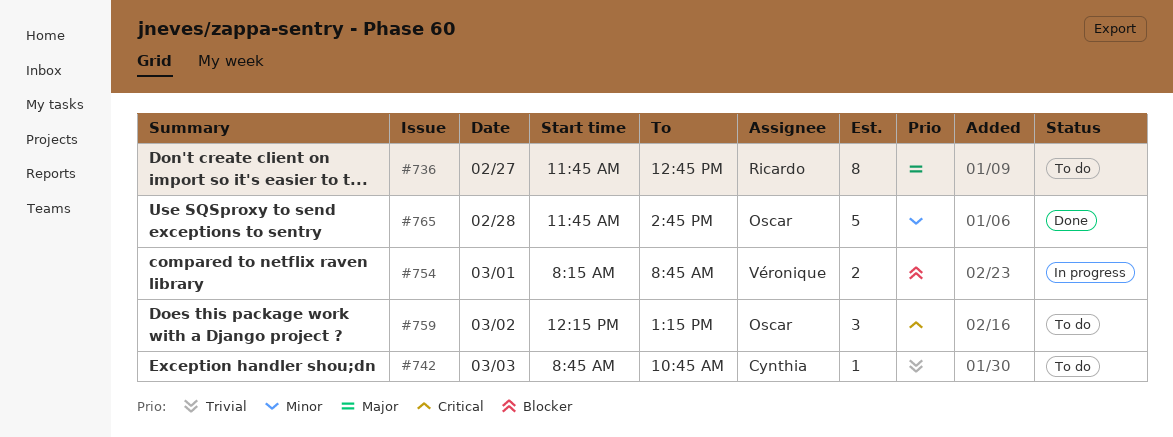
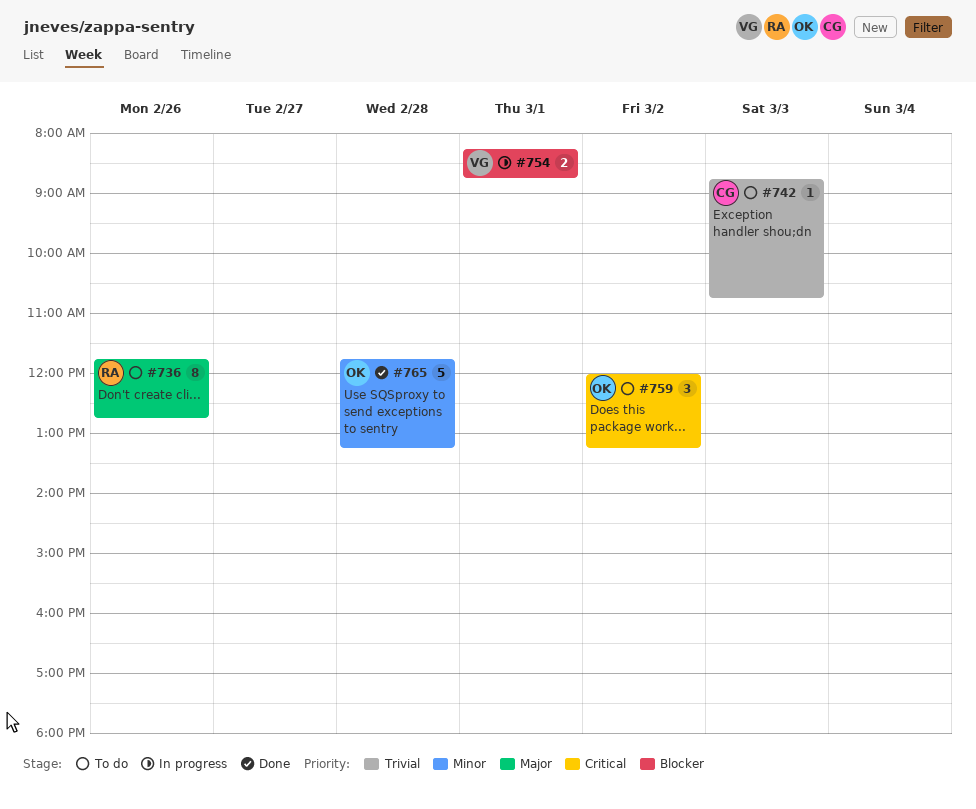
#736, day: Feb 27 -> Feb 26
#759, begins: 12:15 -> 12:00
#765, ends: 14:45 -> 13:15

